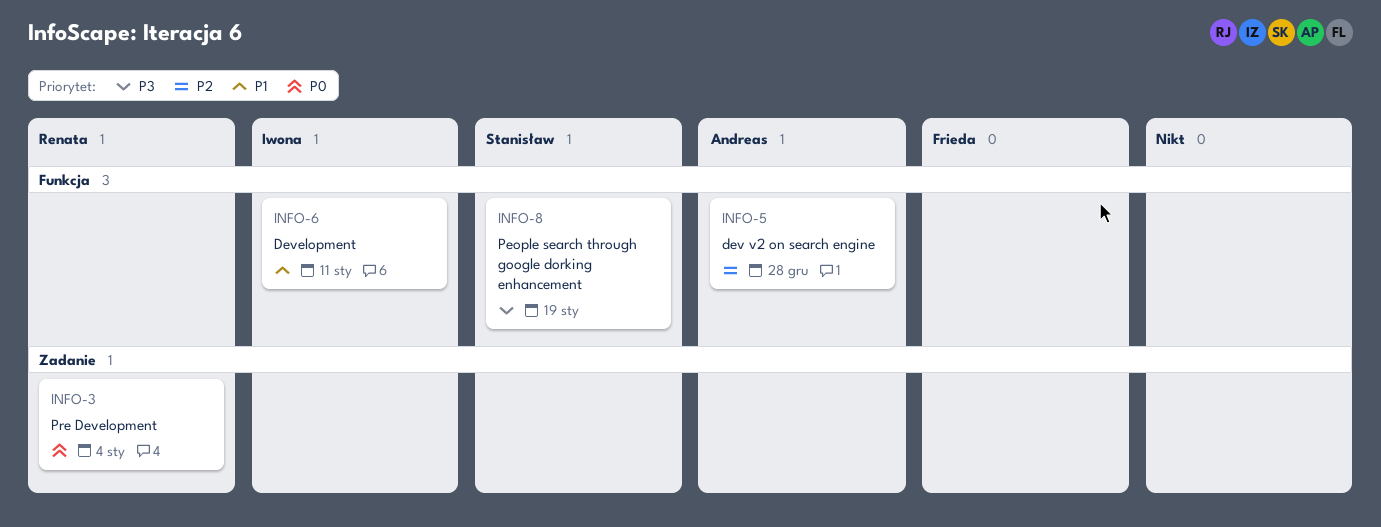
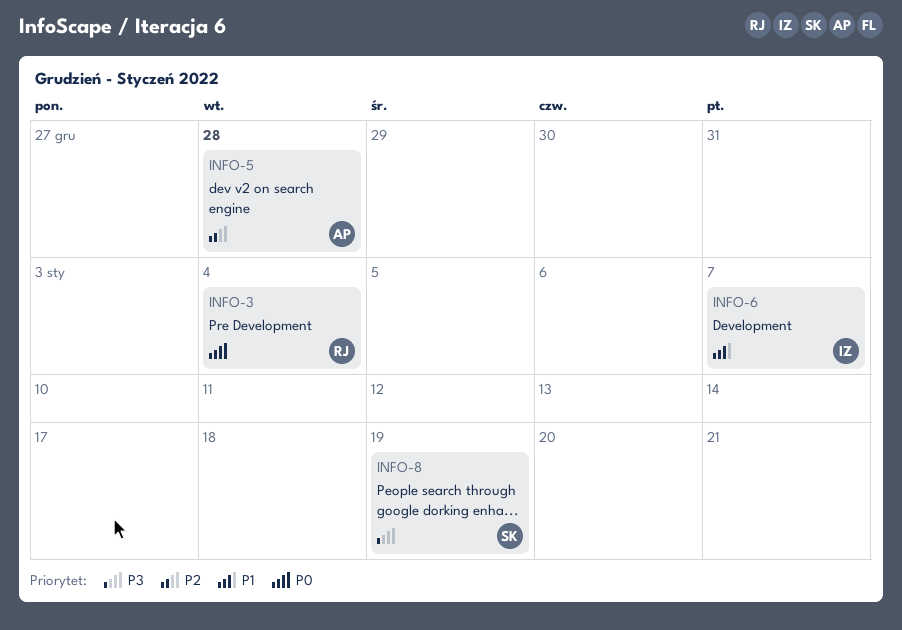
INFO-6, due: Jan 11 -> Jan 7

